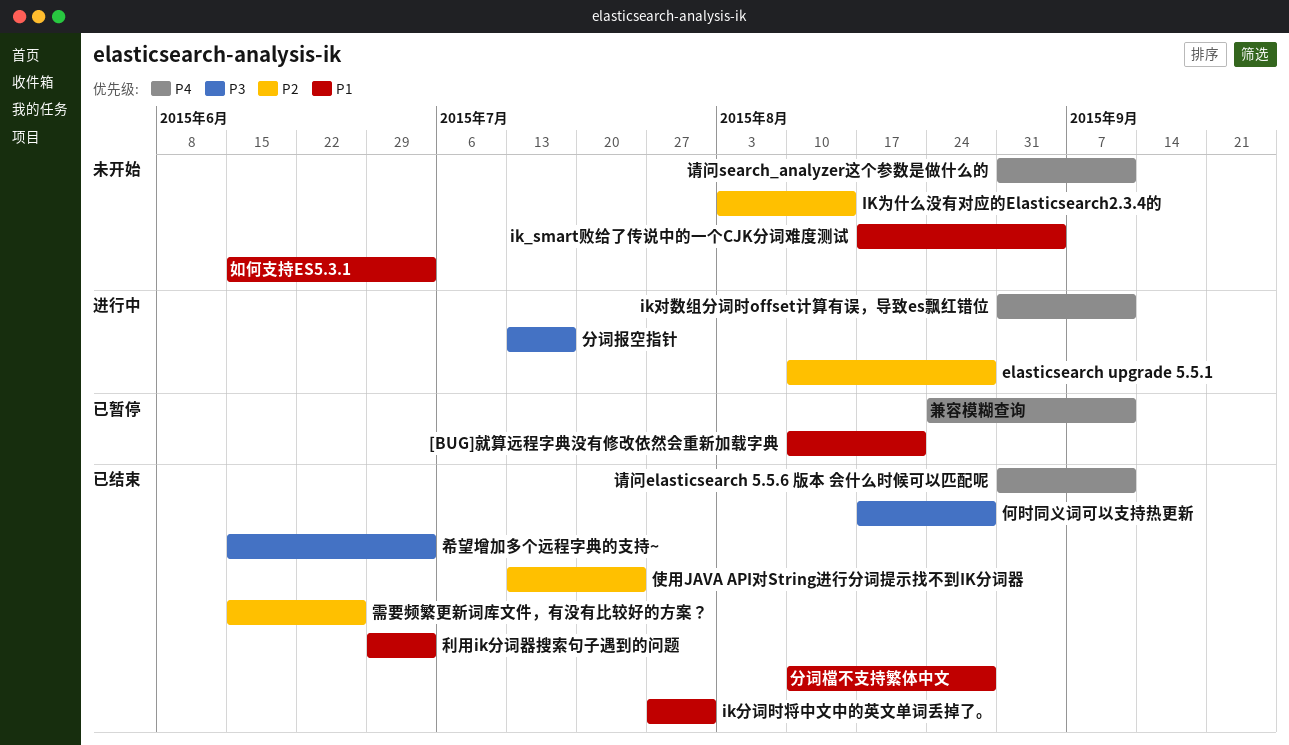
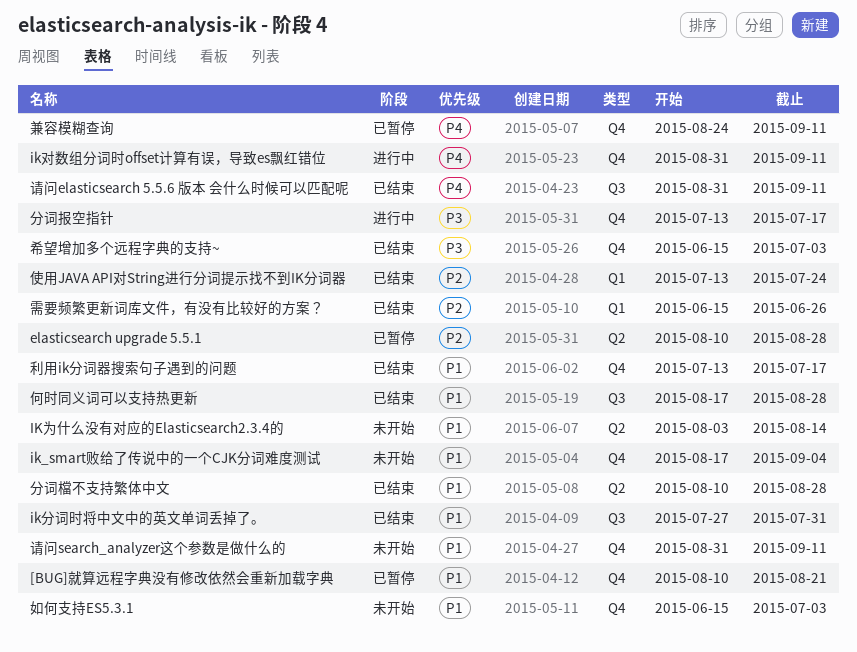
elasticsearch upgrade 5.5.1, status: 进行中 -> 已暂停
IK为什么没有对应的Elasticsearch2.3.4的, priority: P2 -> P1
何时同义词可以支持热更新, priority: P3 -> P1
利用ik分词器搜索句子遇到的问题, start: Jun 29 -> Jul 13
利用ik分词器搜索句子遇到的问题, due: Jul 3 -> Jul 17
请问search_analyzer这个参数是做什么的, priority: P4 -> P1

